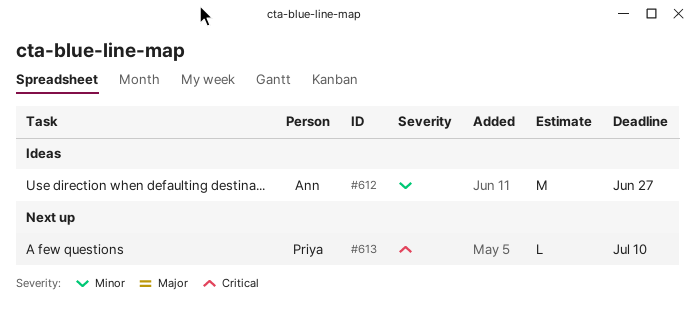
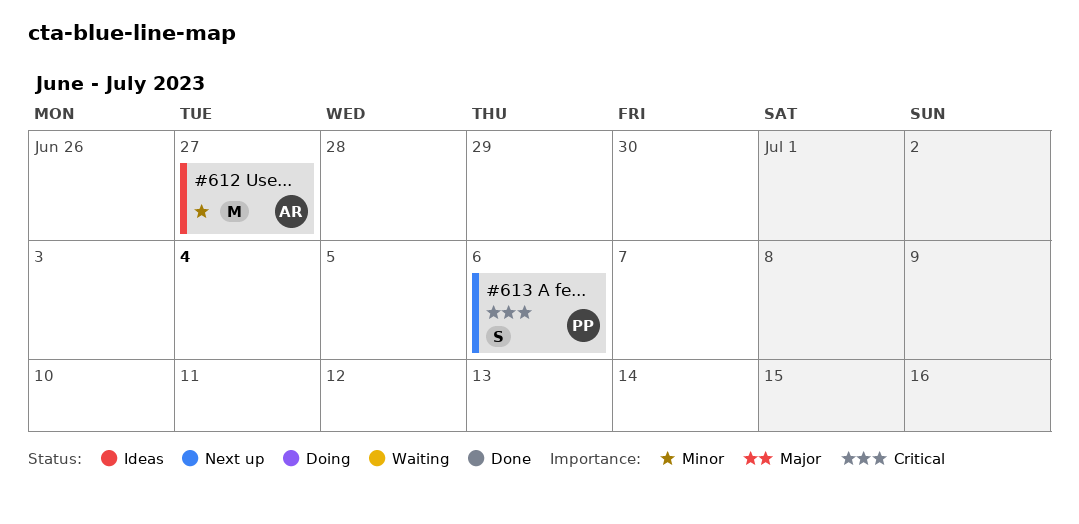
#613, estimate: L -> S
#613, due: Jul 10 -> Jul 6

